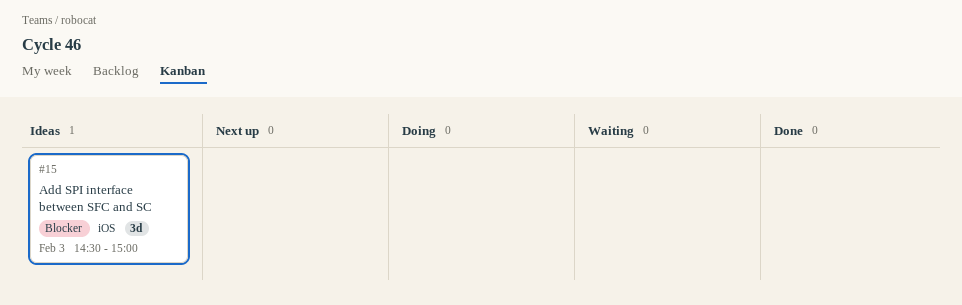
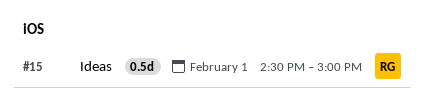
#15, estimate: 3d -> 0.5d
#15, day: Feb 3 -> Feb 1

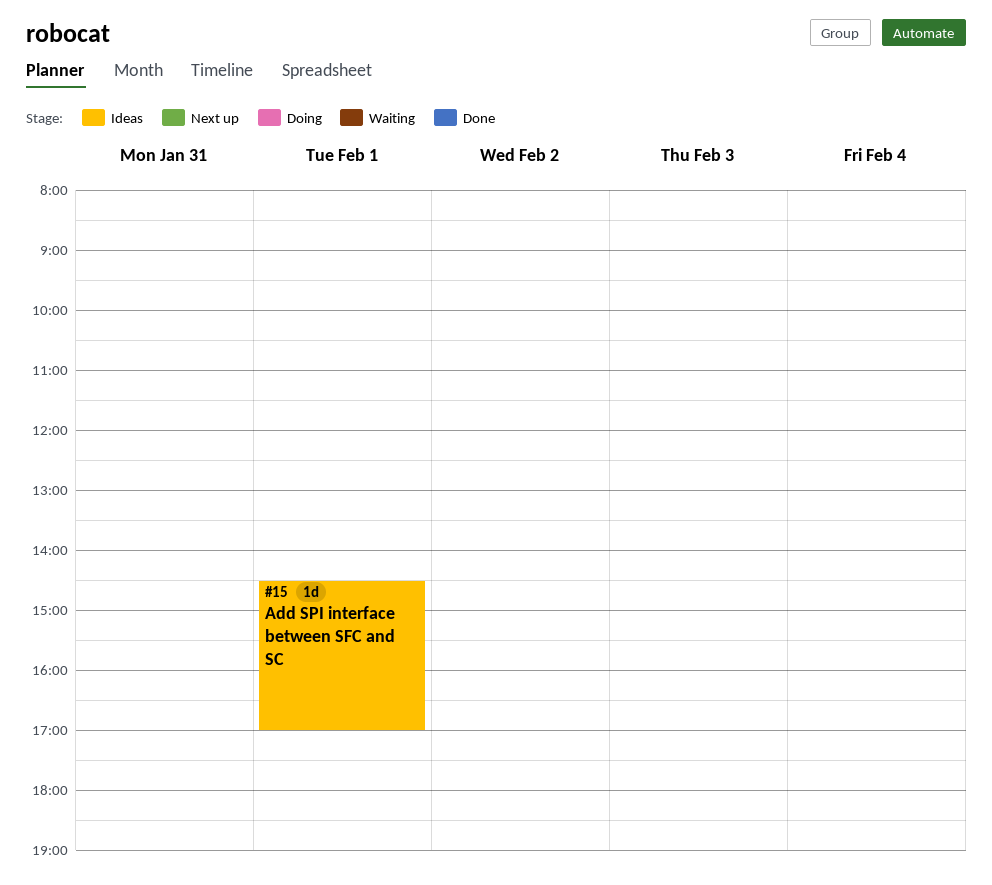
#15, estimate: 0.5d -> 1d
#15, ends: 15:00 -> 17:00

